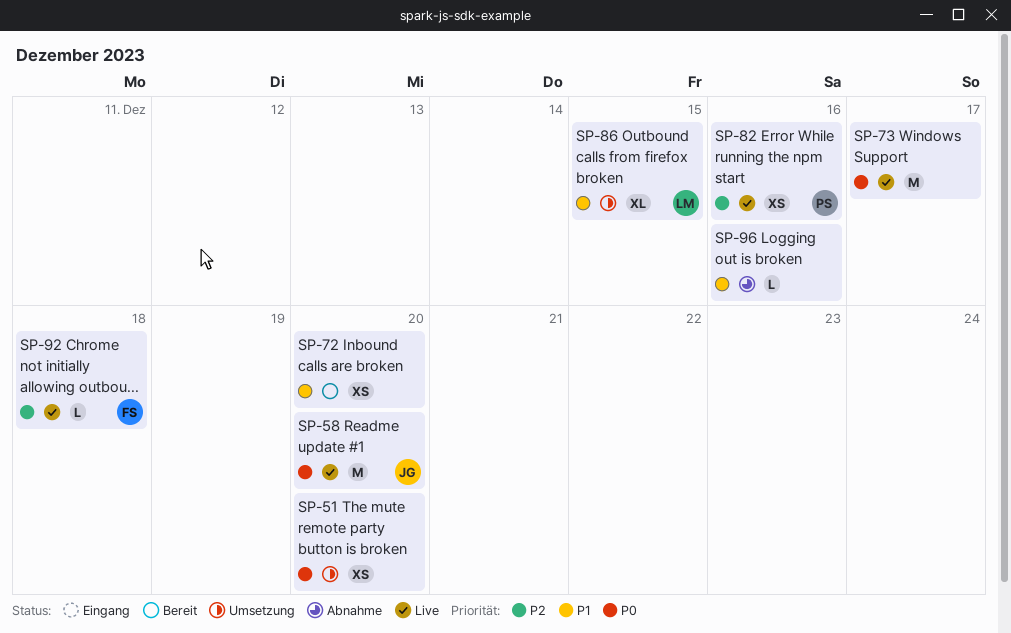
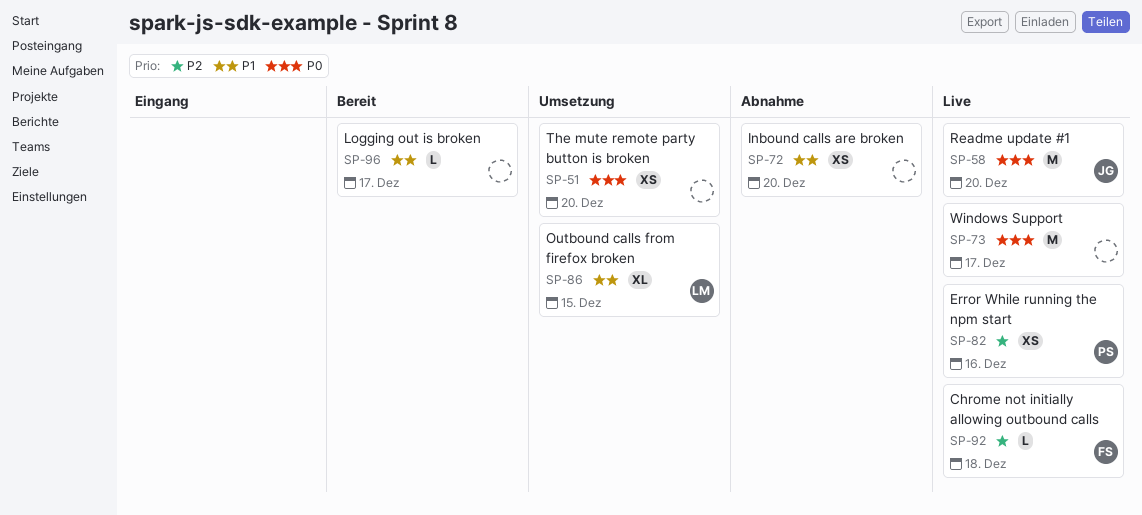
SP-72, status: Bereit -> Abnahme
SP-96, status: Abnahme -> Bereit
SP-96, due: Dec 16 -> Dec 17

